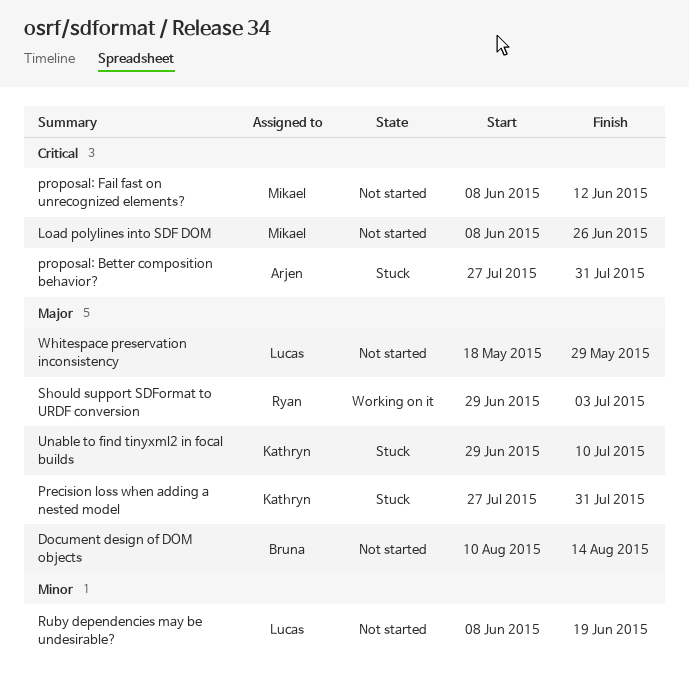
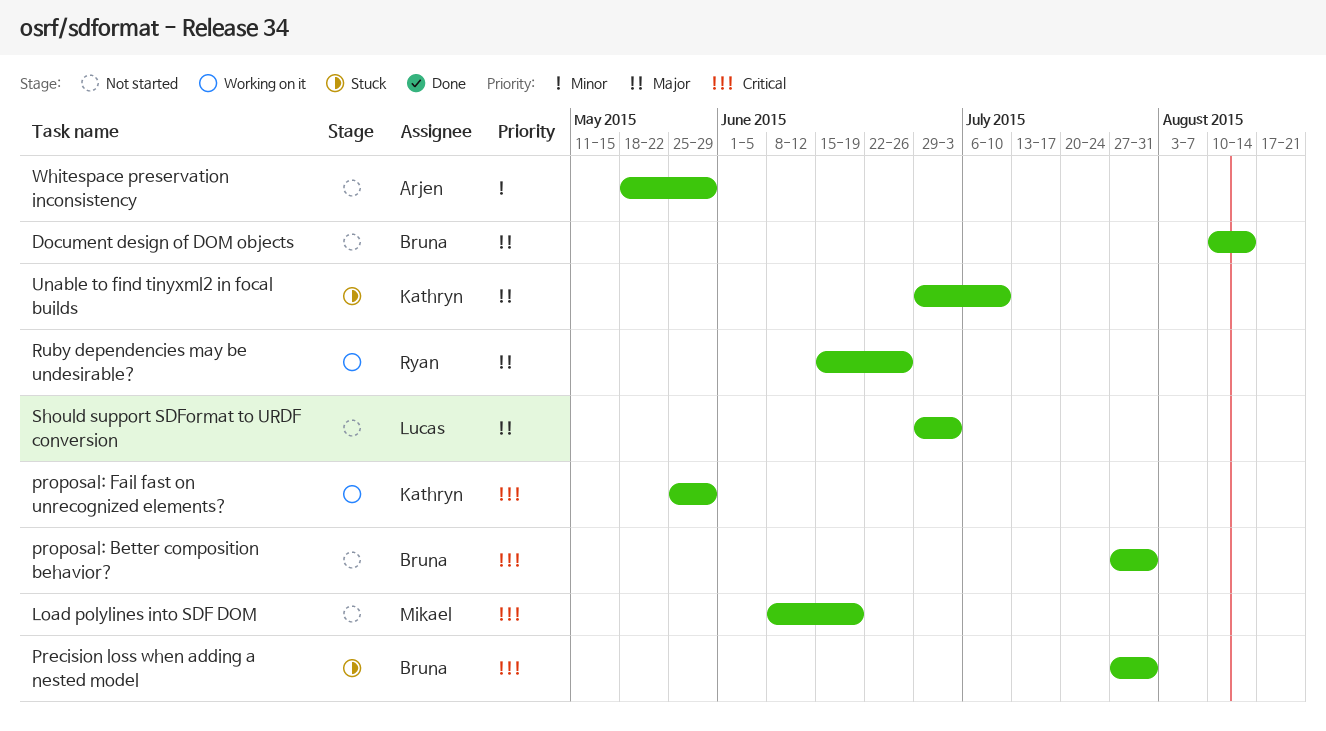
Load polylines into SDF DOM, due: Jun 26 -> Jun 19
Precision loss when adding a nested model, owner: Kathryn -> Bruna
Precision loss when adding a nested model, priority: Major -> Critical
proposal: Better composition behavior?, status: Stuck -> Not started
proposal: Better composition behavior?, owner: Arjen -> Bruna
proposal: Fail fast on unrecognized elements?, status: Not started -> Working on it
proposal: Fail fast on unrecognized elements?, owner: Mikael -> Kathryn
proposal: Fail fast on unrecognized elements?, start: Jun 8 -> May 25
proposal: Fail fast on unrecognized elements?, due: Jun 12 -> May 29
Ruby dependencies may be undesirable?, status: Not started -> Working on it
Ruby dependencies may be undesirable?, owner: Lucas -> Ryan
Ruby dependencies may be undesirable?, priority: Minor -> Major
Ruby dependencies may be undesirable?, start: Jun 8 -> Jun 15
Ruby dependencies may be undesirable?, due: Jun 19 -> Jun 26
Should support SDFormat to URDF conversion, status: Working on it -> Not started
Should support SDFormat to URDF conversion, owner: Ryan -> Lucas
Whitespace preservation inconsistency, owner: Lucas -> Arjen
Whitespace preservation inconsistency, priority: Major -> Minor

